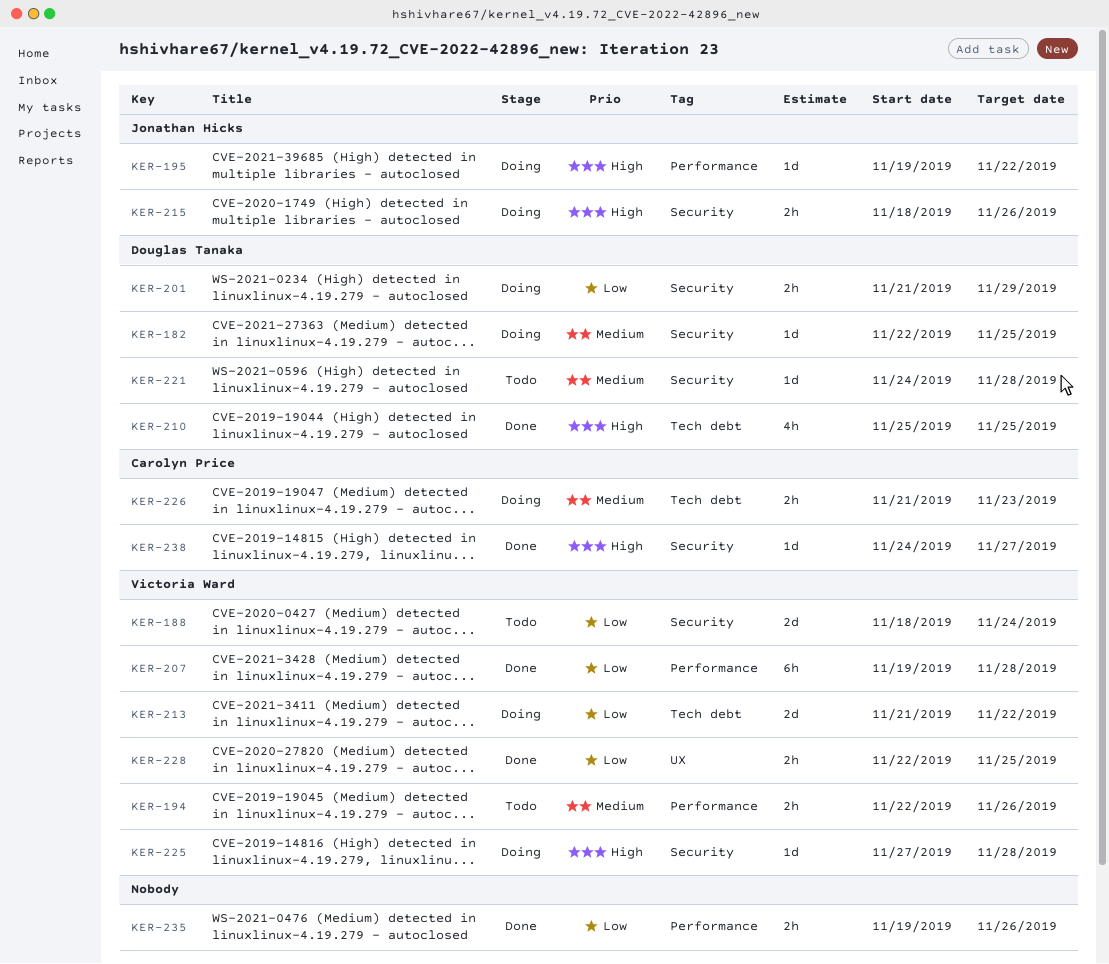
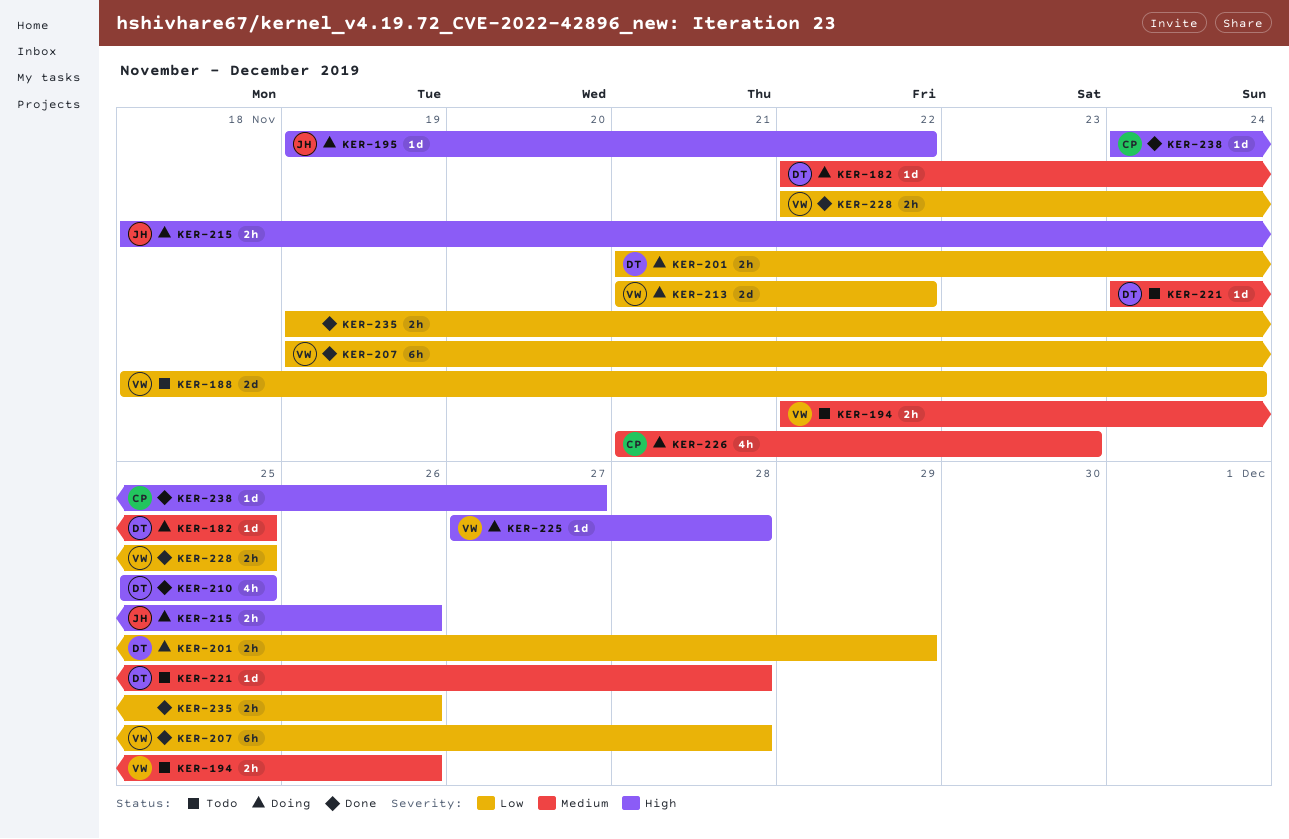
KER-226, estimate: 2h -> 4h

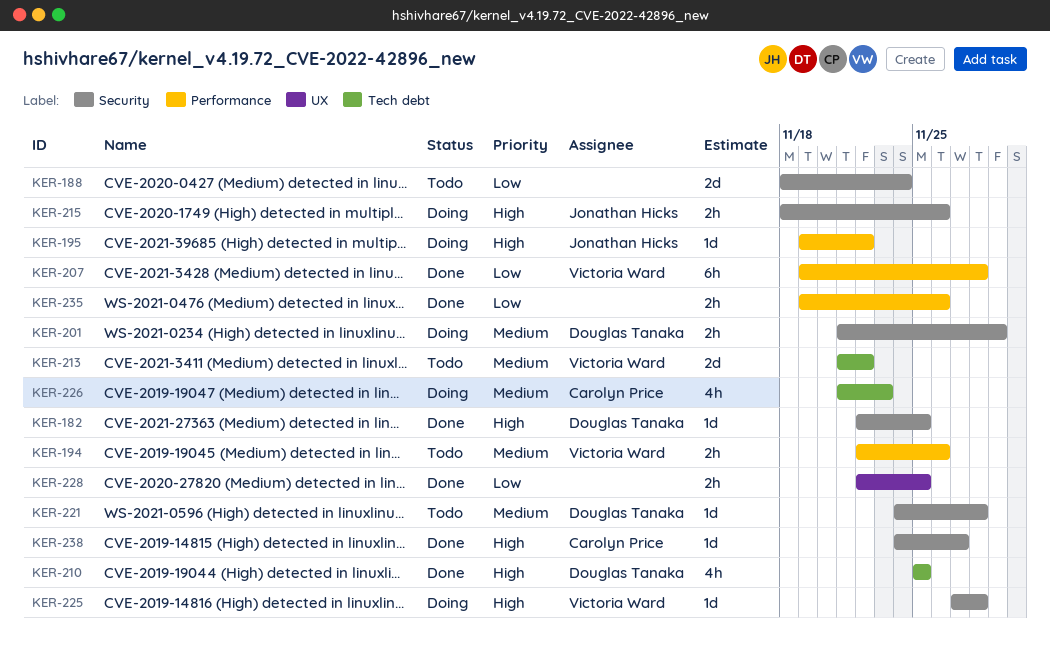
KER-182, status: Doing -> Done
KER-182, priority: Medium -> High
KER-188, owner: Victoria Ward -> none
KER-201, priority: Low -> Medium
KER-213, status: Doing -> Todo
KER-213, priority: Low -> Medium
KER-228, owner: Victoria Ward -> none

